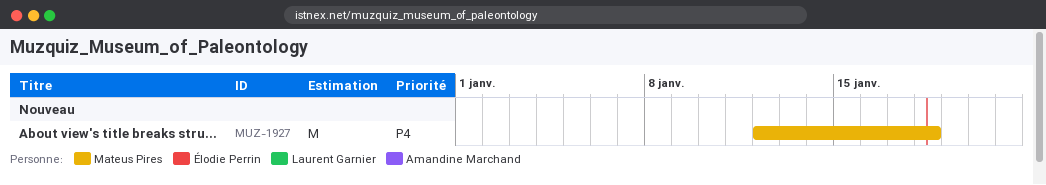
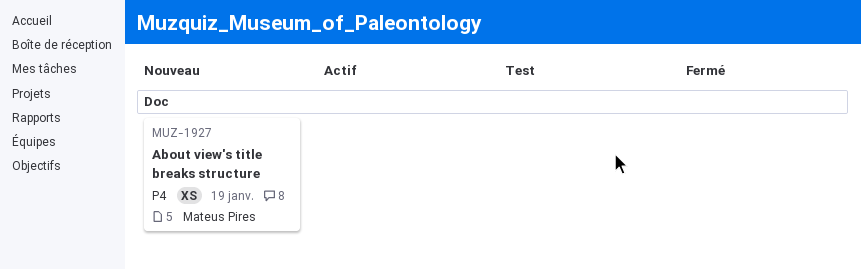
MUZ-1927, estimate: M -> XS
MUZ-1927, due: Jan 18 -> Jan 19

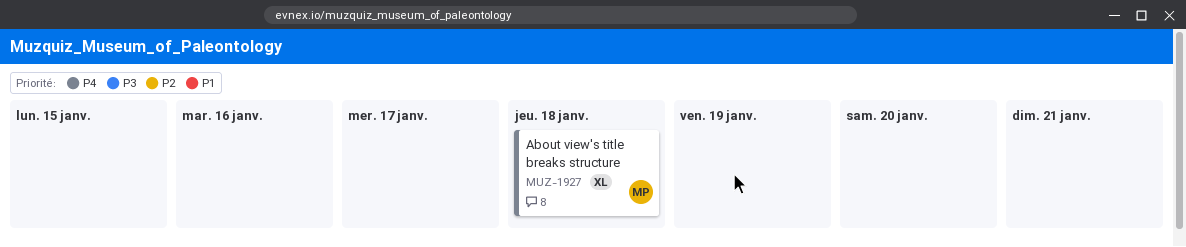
MUZ-1927, estimate: XS -> XL
MUZ-1927, due: Jan 19 -> Jan 18

